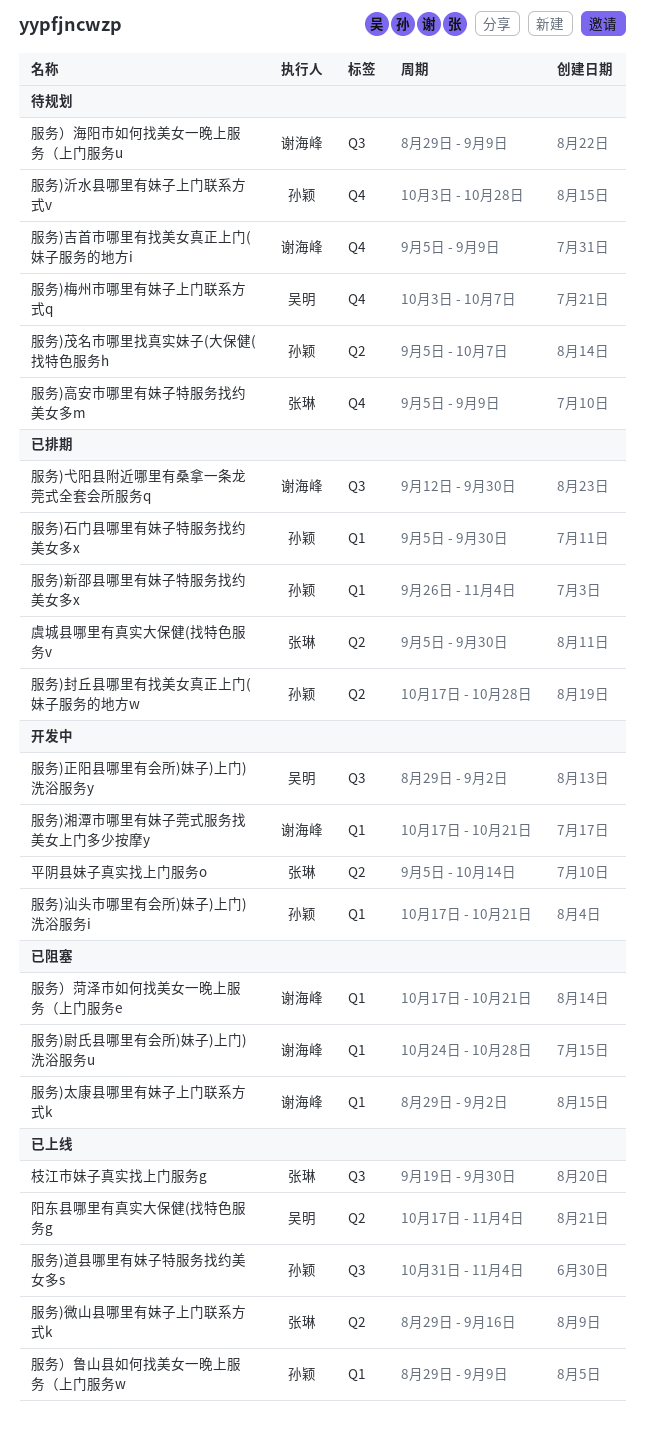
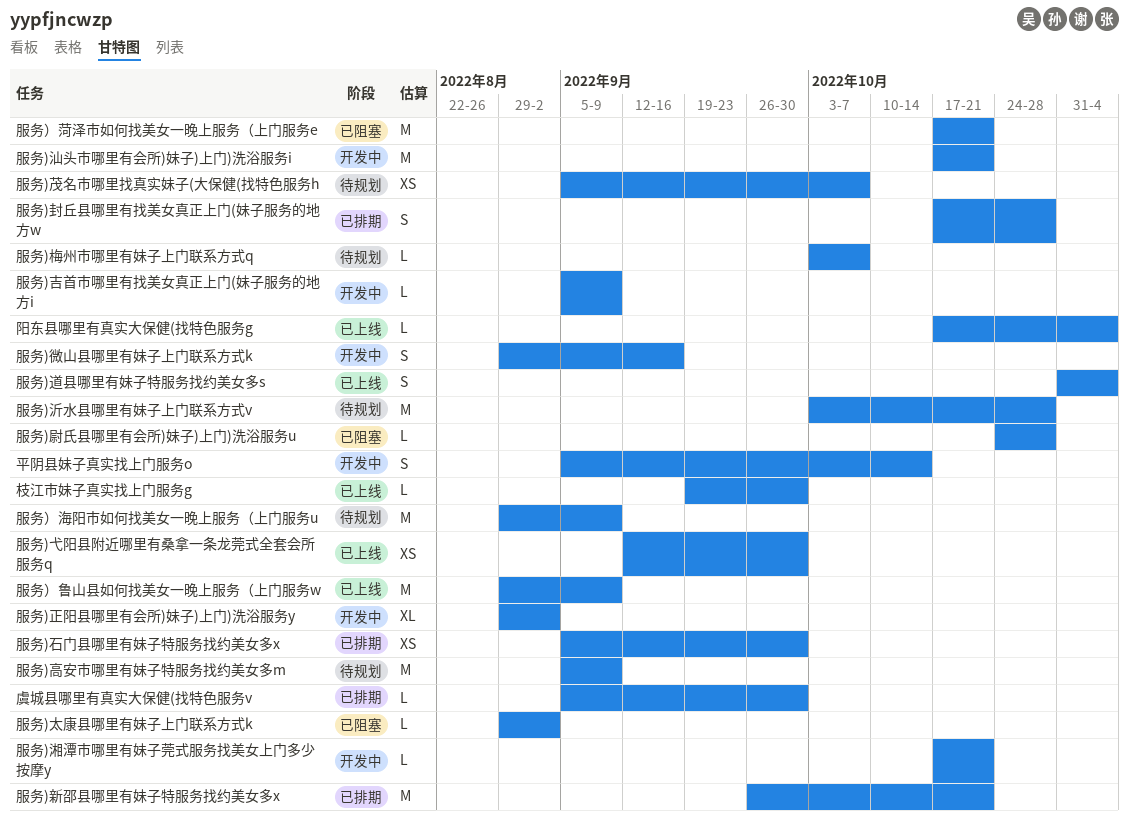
服务)吉首市哪里有找美女真正上门(妹子服务的地方i, status: 待规划 -> 开发中
服务)弋阳县附近哪里有桑拿一条龙莞式全套会所服务q, status: 已排期 -> 已上线
服务)微山县哪里有妹子上门联系方式k, status: 已上线 -> 开发中
服务)新邵县哪里有妹子特服务找约美女多x, due: Nov 4 -> Oct 21

